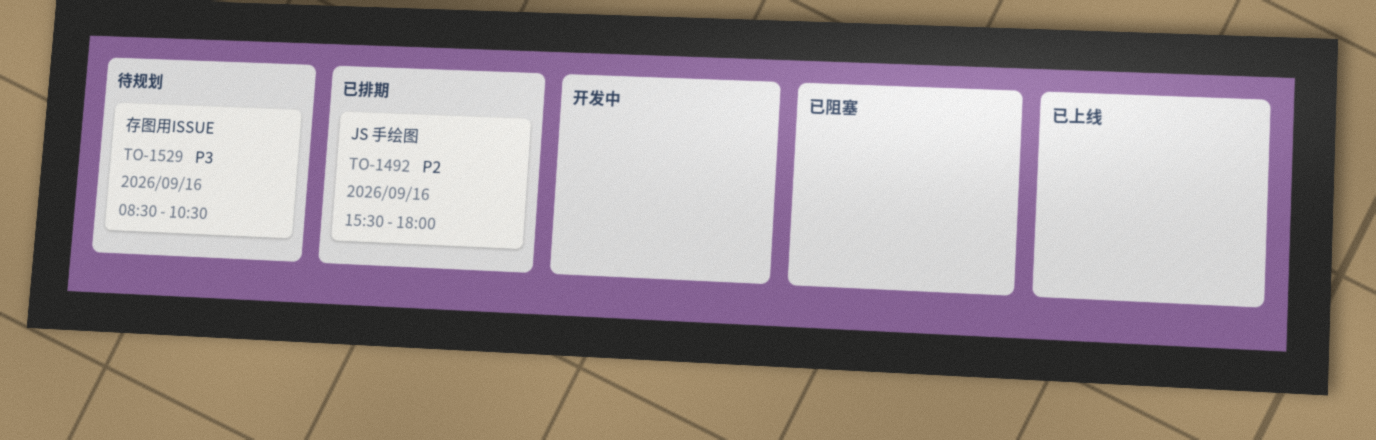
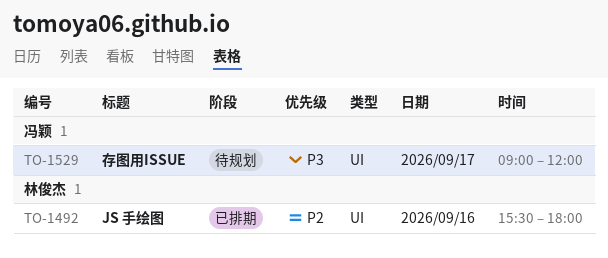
TO-1529, day: Sep 16 -> Sep 17
TO-1529, begins: 08:30 -> 09:00
TO-1529, ends: 10:30 -> 12:00

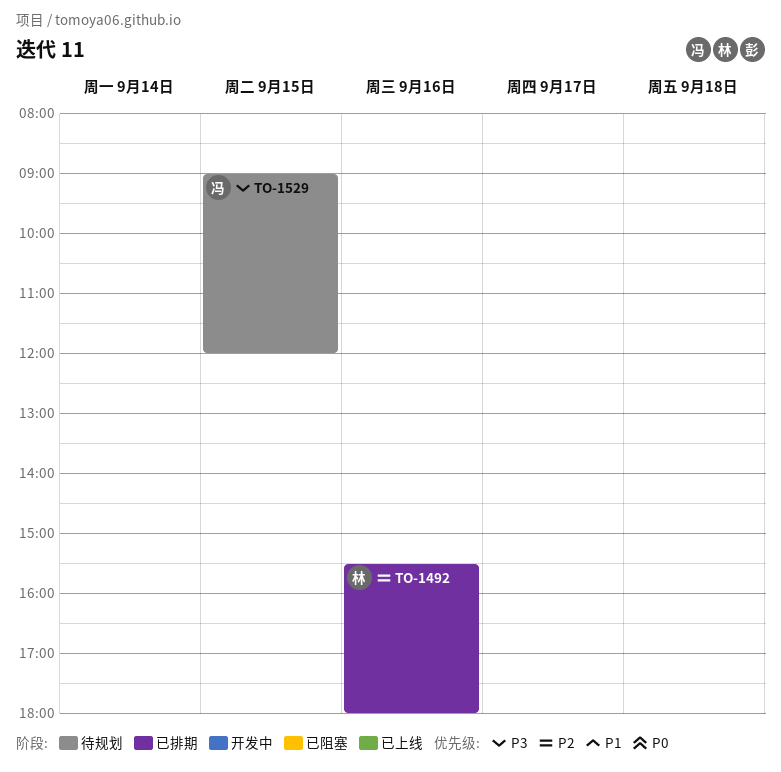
TO-1529, day: Sep 17 -> Sep 15

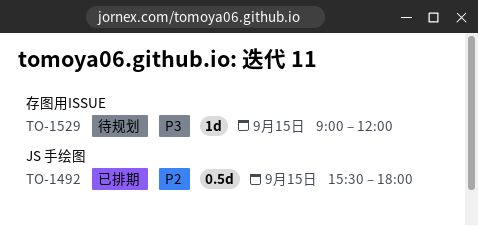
TO-1492, day: Sep 16 -> Sep 15

